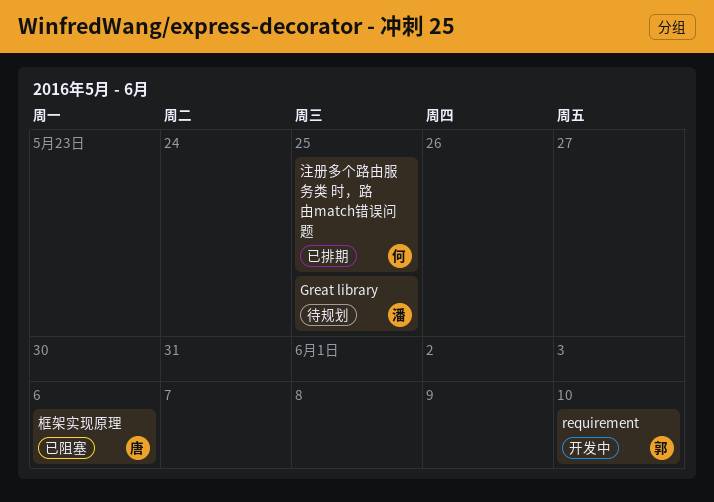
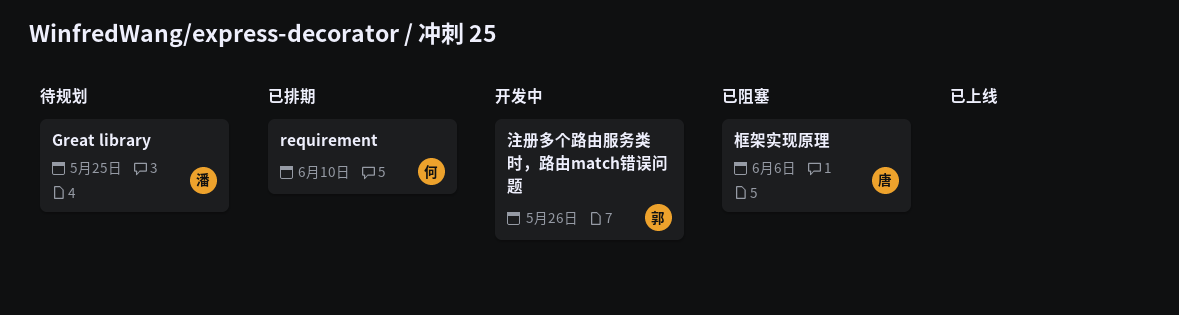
requirement, status: 开发中 -> 已排期
requirement, owner: 郭 -> 何
注册多个路由服务类 时，路由match错误问题, status: 已排期 -> 开发中
注册多个路由服务类 时，路由match错误问题, owner: 何 -> 郭
注册多个路由服务类 时，路由match错误问题, due: May 25 -> May 26

